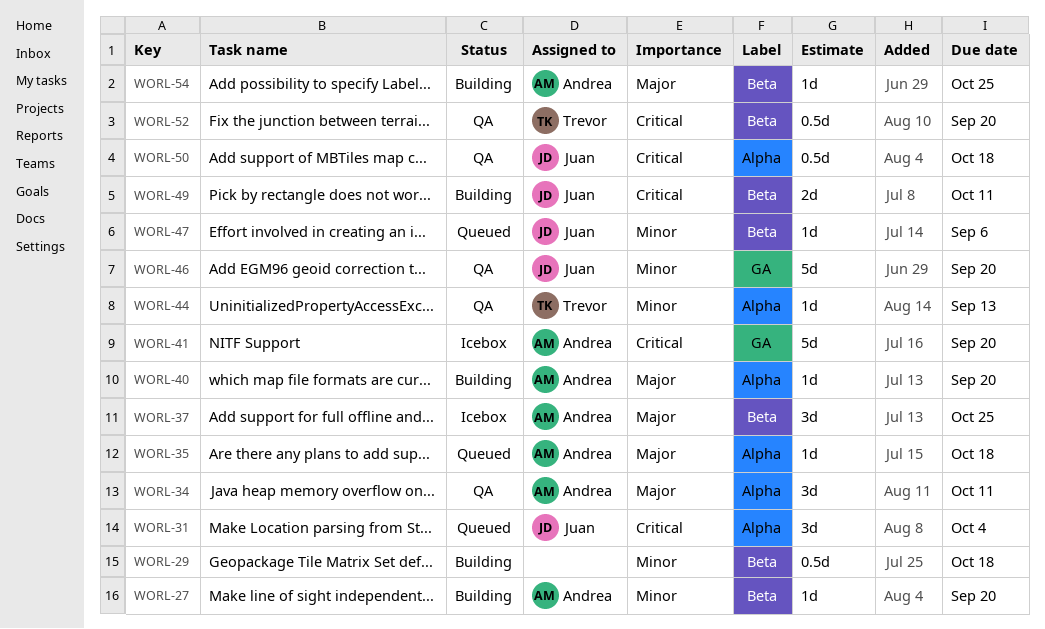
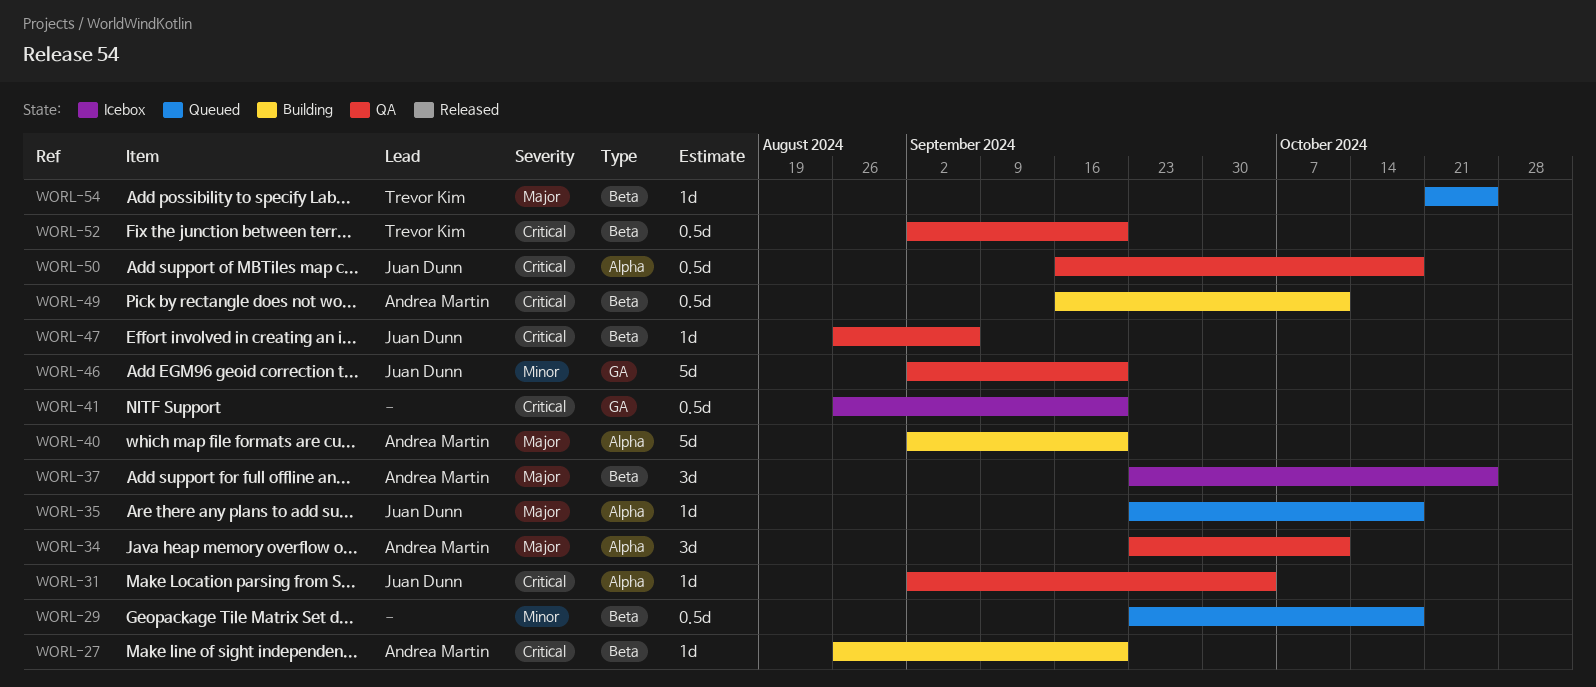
WORL-27, priority: Minor -> Critical
WORL-29, status: Building -> Queued
WORL-31, status: Queued -> QA
WORL-31, estimate: 3d -> 1d
WORL-35, owner: Andrea Martin -> Juan Dunn
WORL-40, estimate: 1d -> 5d
WORL-41, owner: Andrea Martin -> none
WORL-41, estimate: 5d -> 0.5d
WORL-44: present -> none
WORL-47, status: Queued -> QA
WORL-47, priority: Minor -> Critical
WORL-49, owner: Juan Dunn -> Andrea Martin
WORL-49, estimate: 2d -> 0.5d
WORL-54, status: Building -> Queued
WORL-54, owner: Andrea Martin -> Trevor Kim

